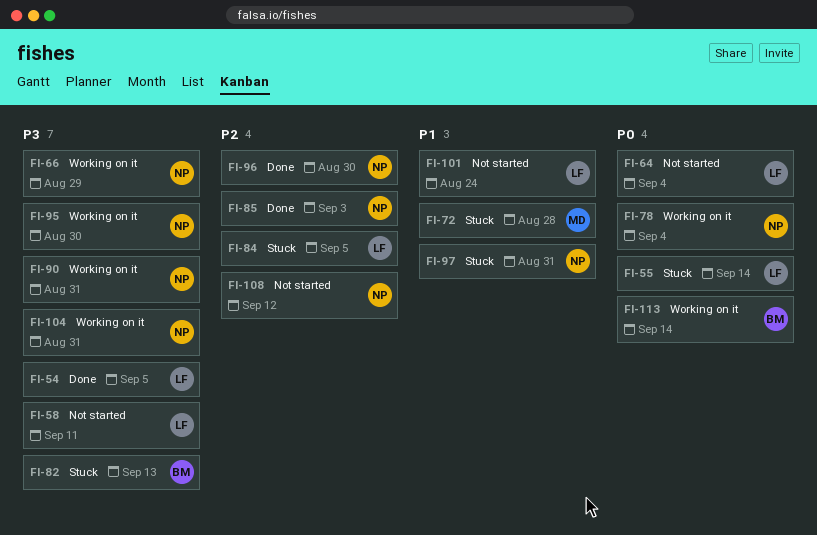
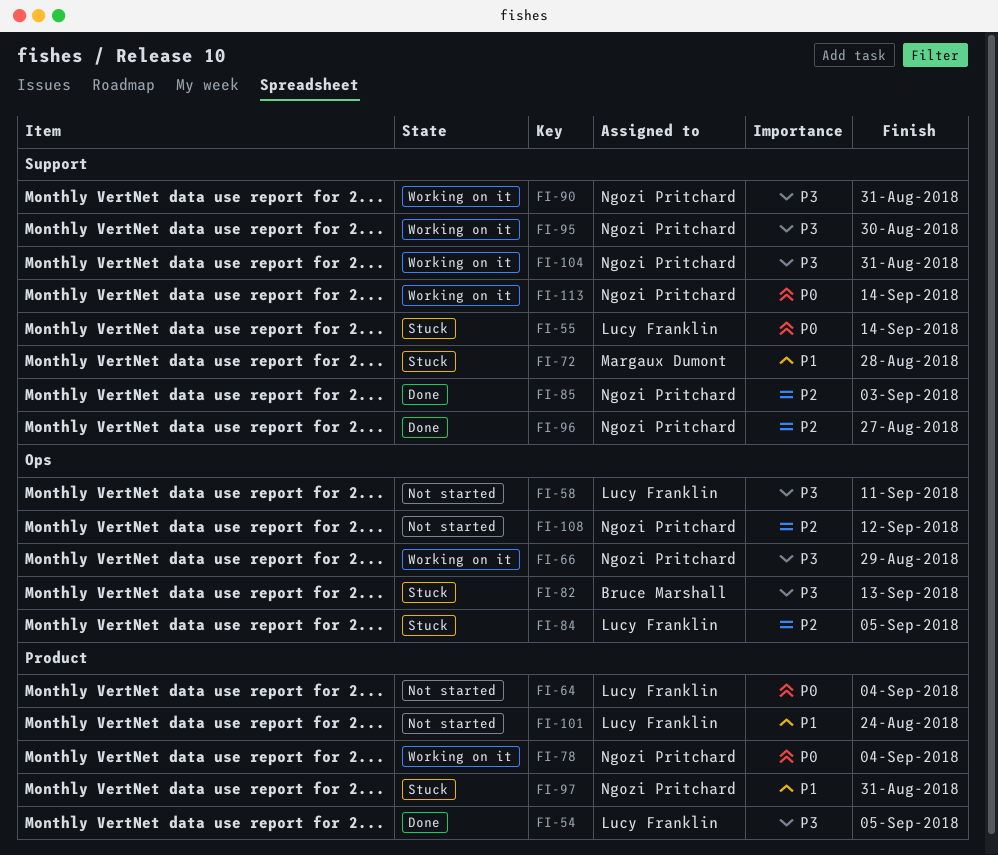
FI-96, due: Aug 30 -> Aug 27
FI-113, owner: Bruce Marshall -> Ngozi Pritchard

